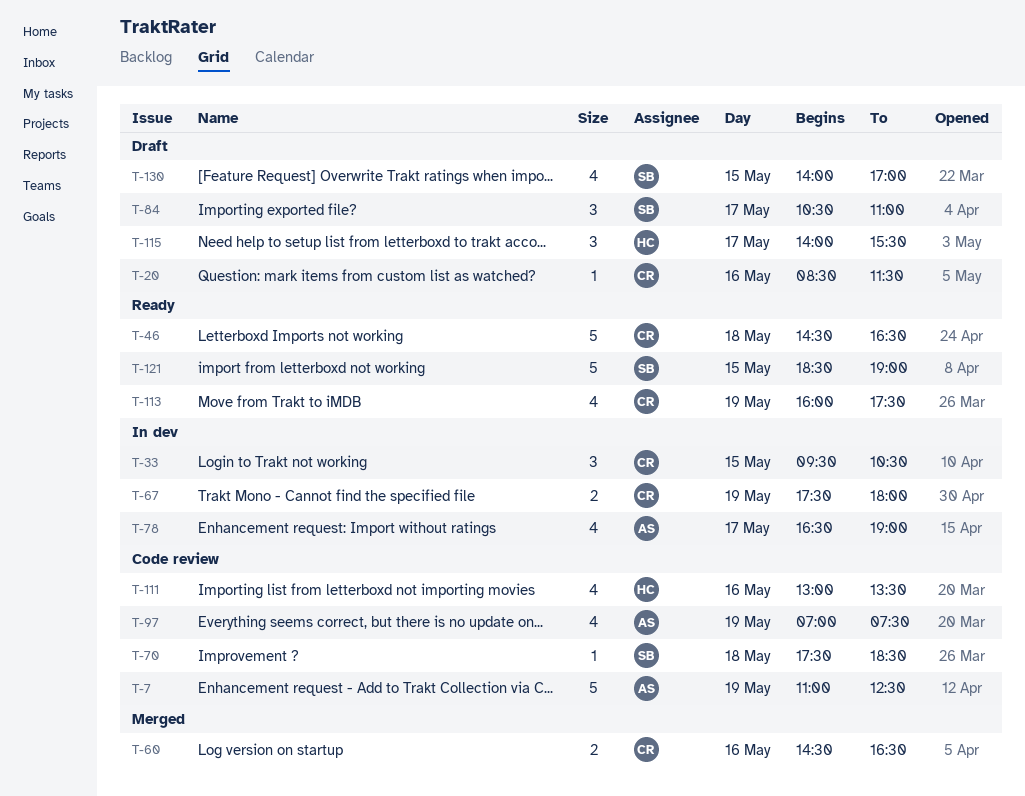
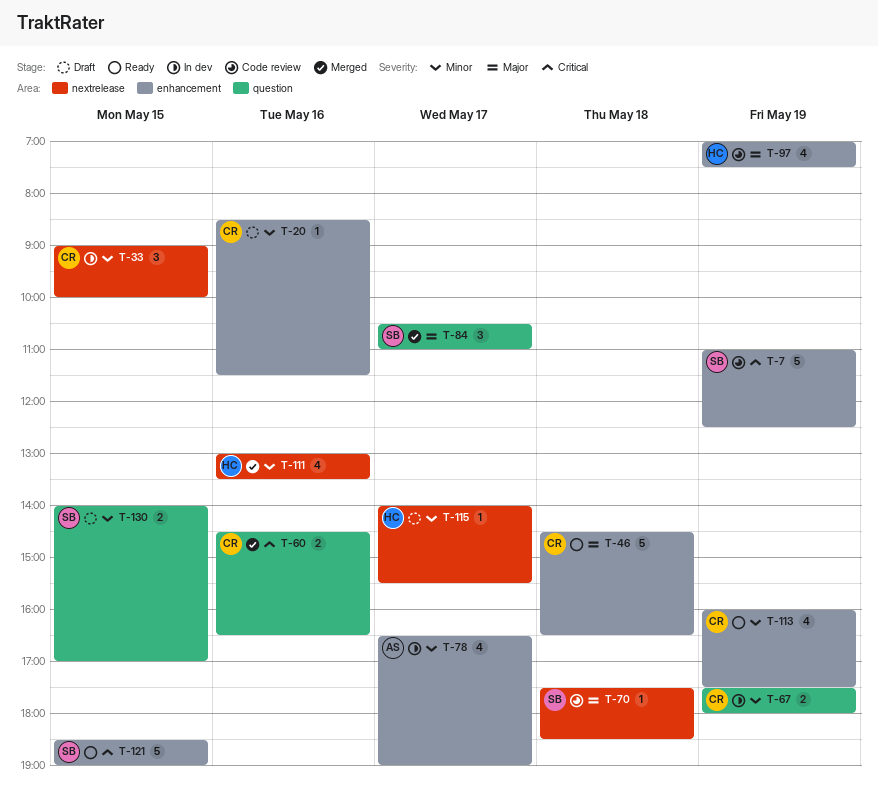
T-7, owner: AS -> SB
T-33, begins: 09:30 -> 09:00
T-33, ends: 10:30 -> 10:00
T-84, status: Draft -> Merged
T-97, owner: AS -> HC
T-111, status: Code review -> Merged
T-115, estimate: 3 -> 1
T-130, estimate: 4 -> 2

